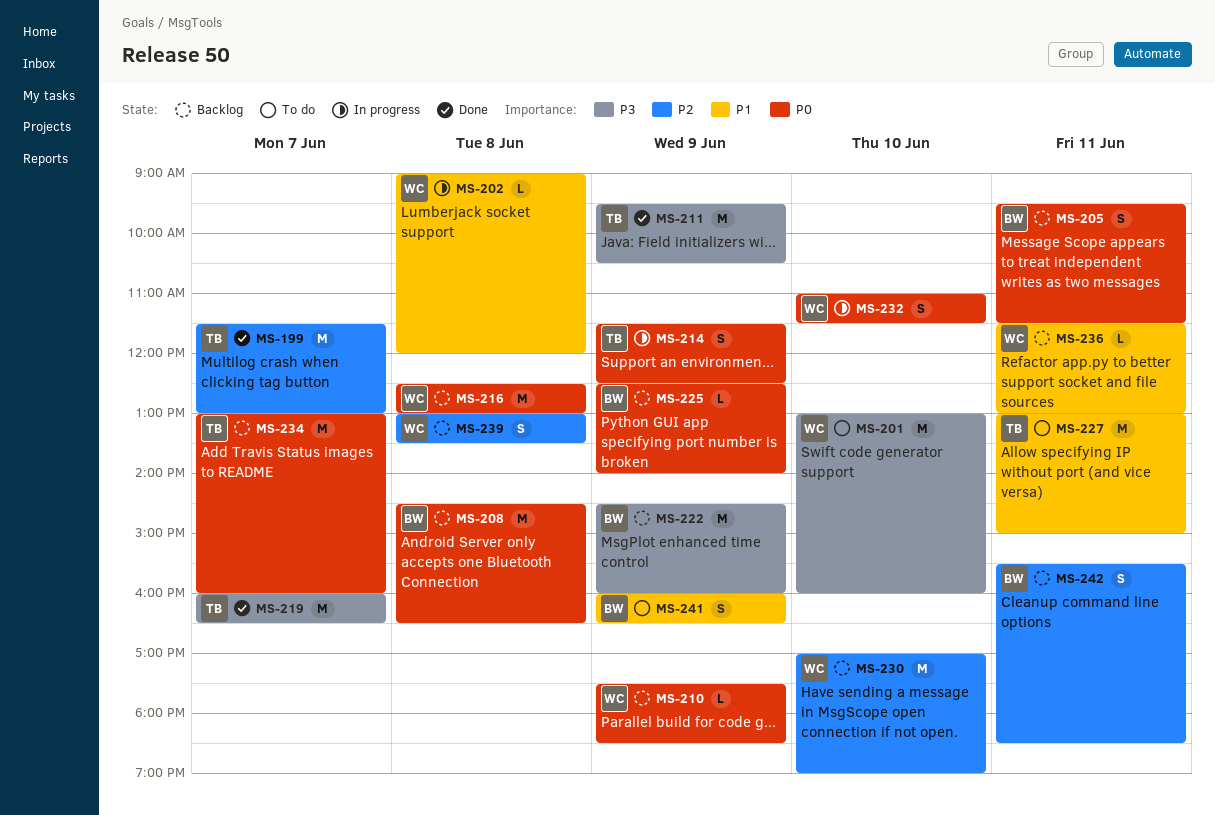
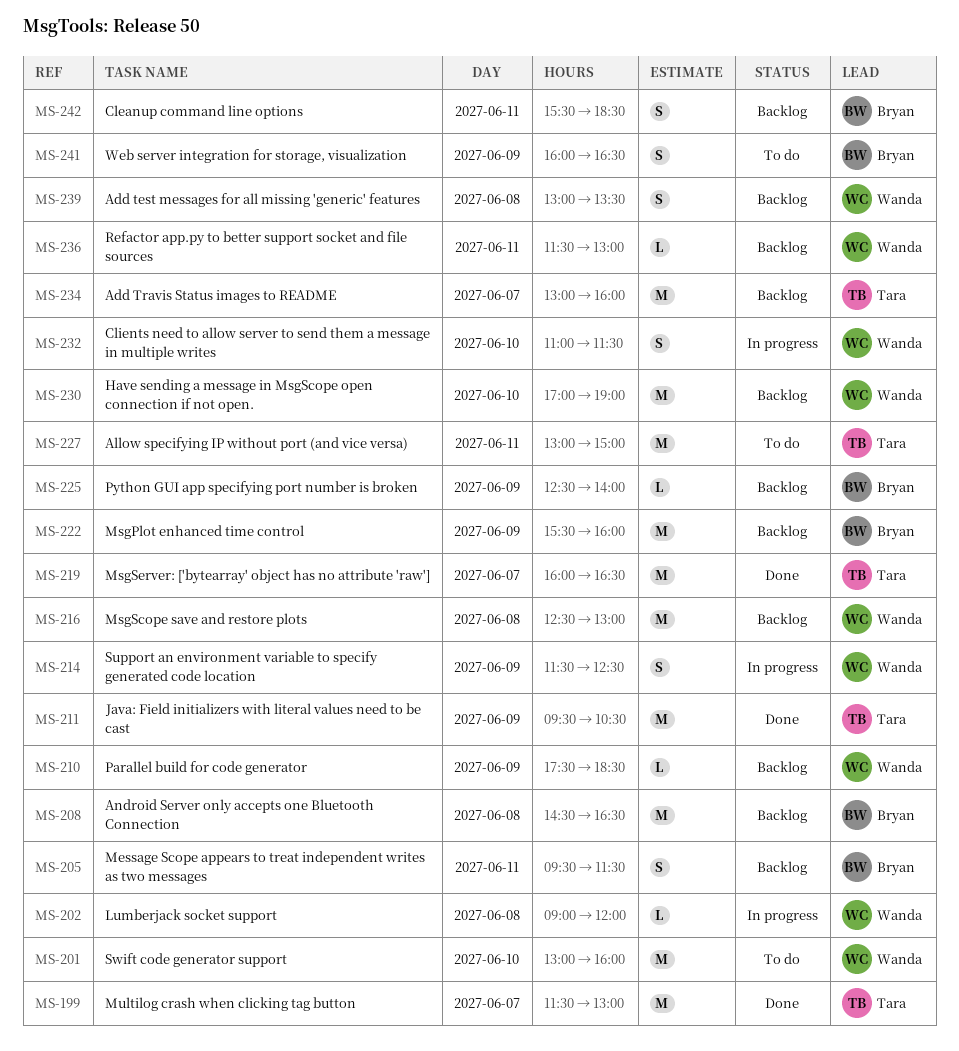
MS-214, owner: Tara -> Wanda
MS-222, begins: 14:30 -> 15:30

